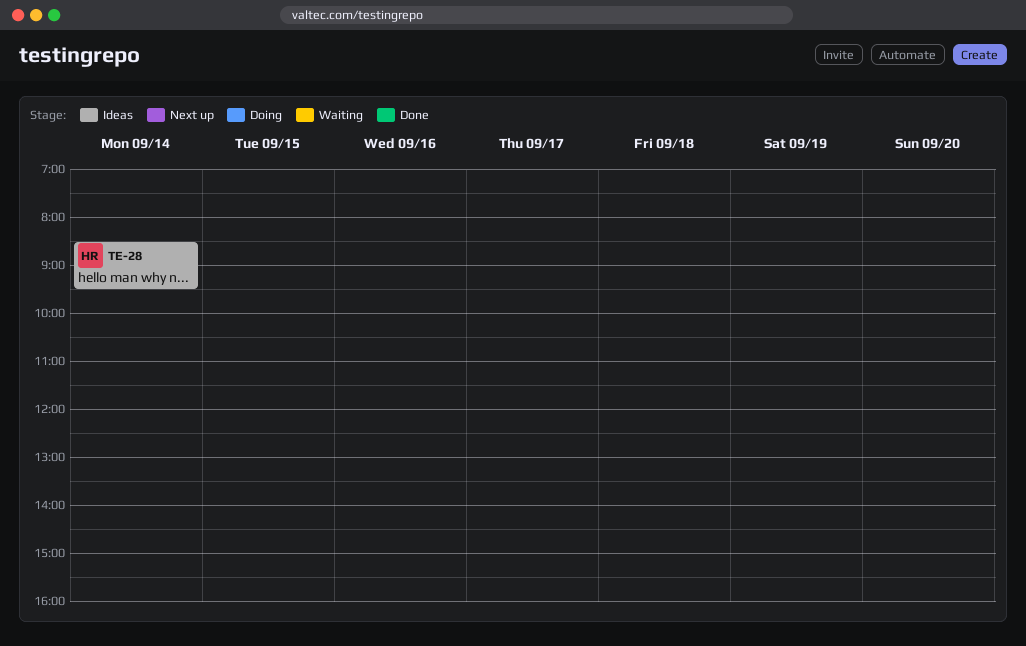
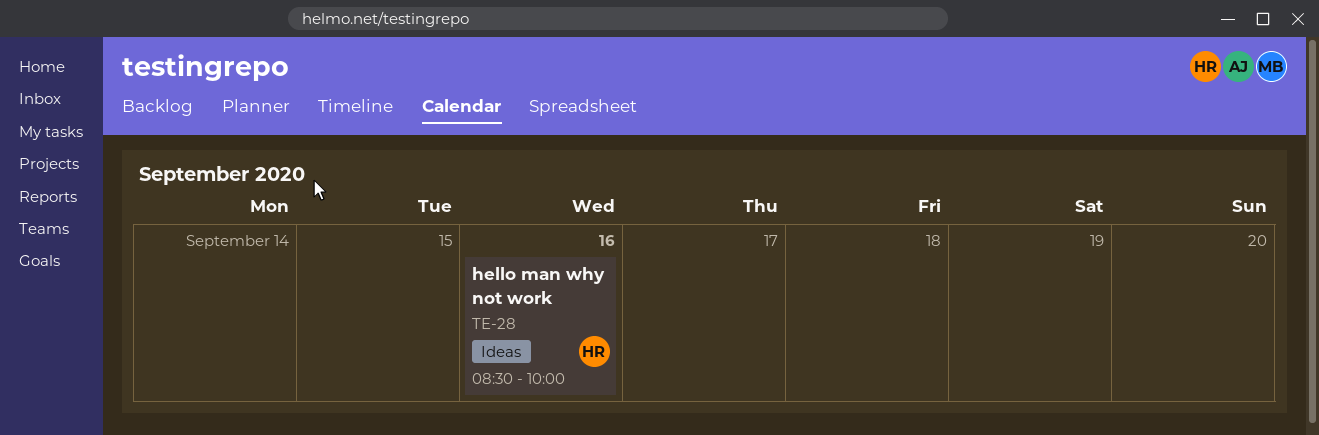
TE-28, day: Sep 14 -> Sep 16
TE-28, ends: 09:30 -> 10:00

